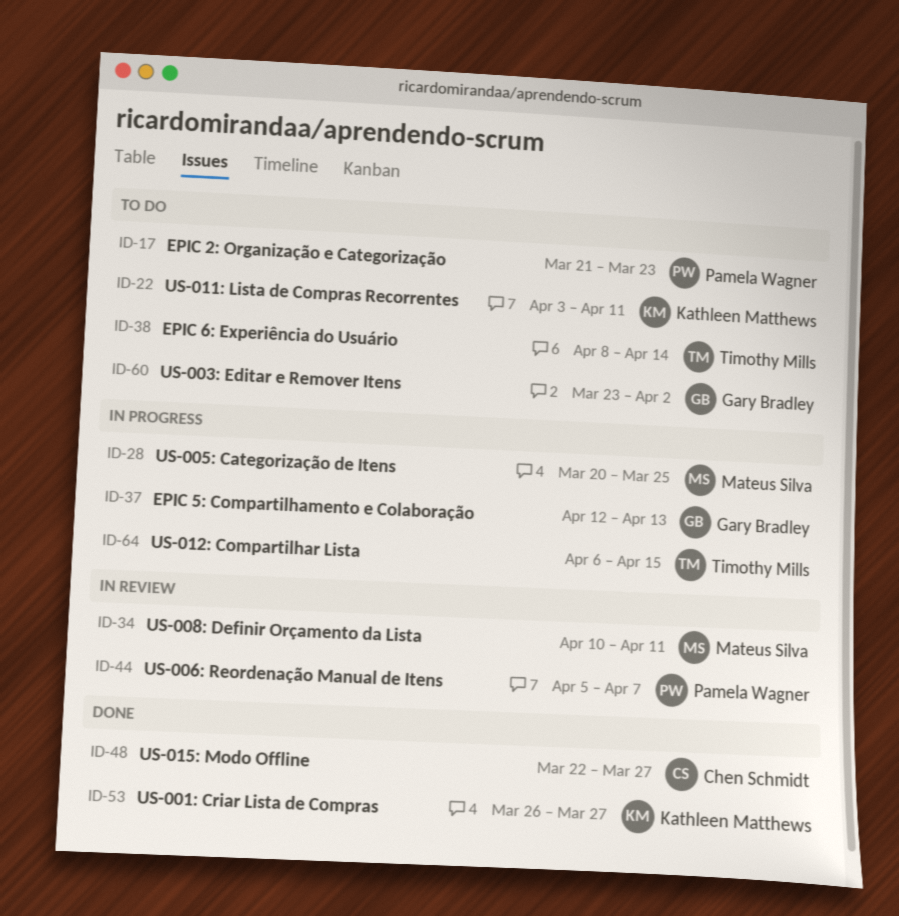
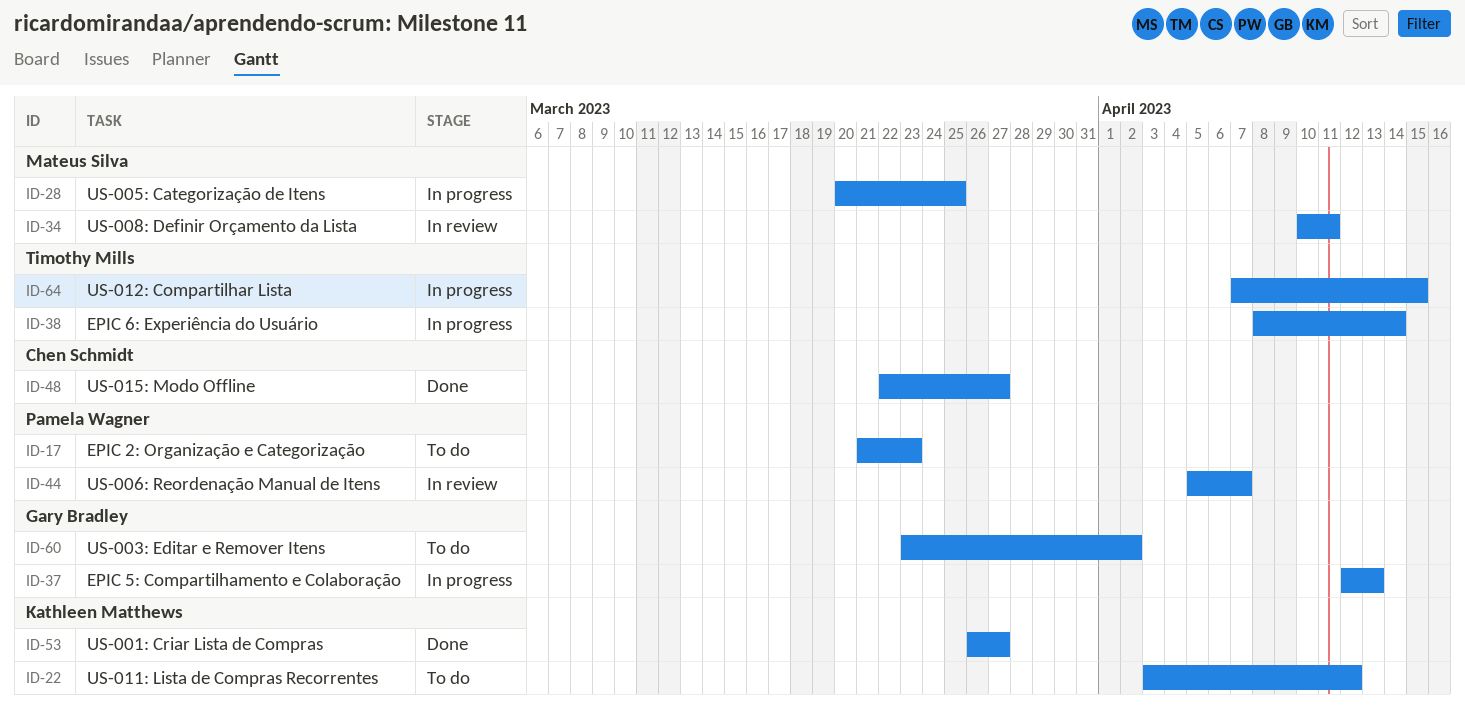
ID-22, due: Apr 11 -> Apr 12
ID-38, status: To do -> In progress
ID-64, start: Apr 6 -> Apr 7

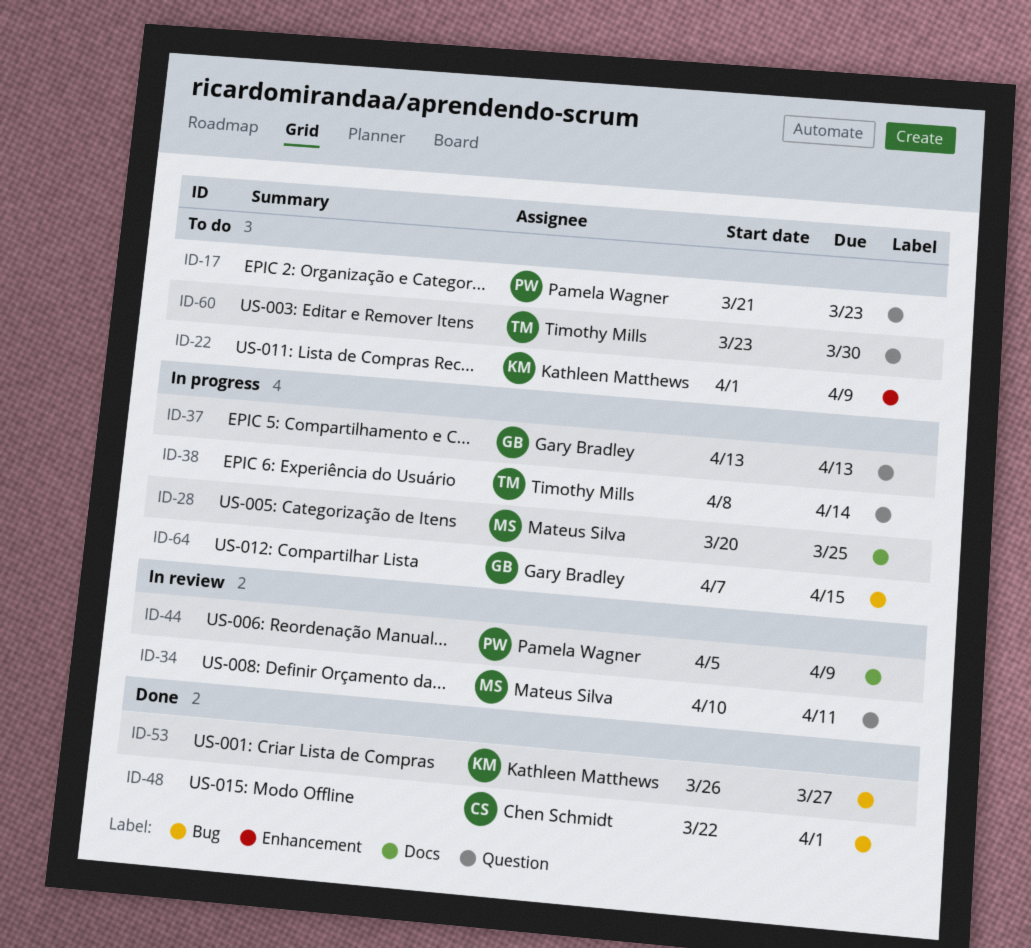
ID-22, start: Apr 3 -> Apr 1
ID-22, due: Apr 12 -> Apr 9
ID-37, start: Apr 12 -> Apr 13
ID-44, due: Apr 7 -> Apr 9
ID-48, due: Mar 27 -> Apr 1
ID-60, owner: Gary Bradley -> Timothy Mills
ID-60, due: Apr 2 -> Mar 30
ID-64, owner: Timothy Mills -> Gary Bradley

